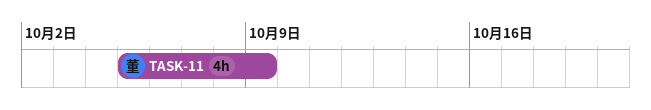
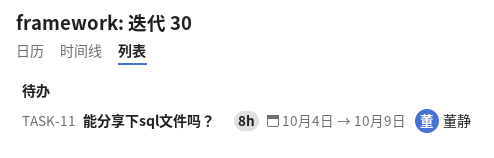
TASK-11, estimate: 4h -> 8h
TASK-11, start: Oct 5 -> Oct 4

